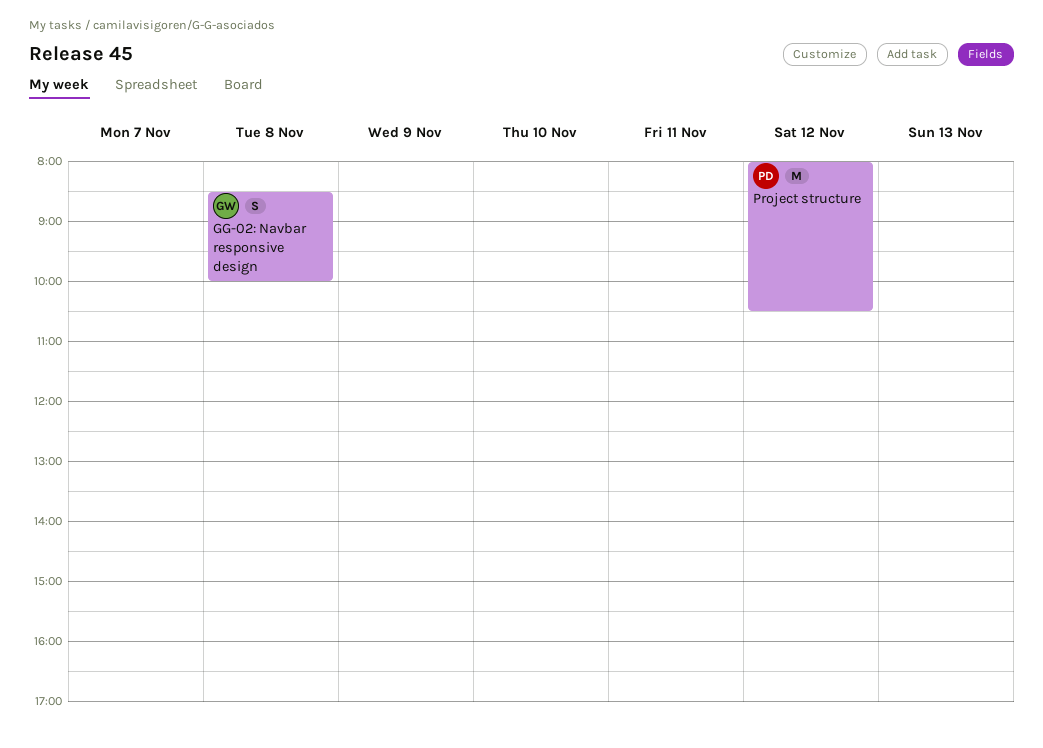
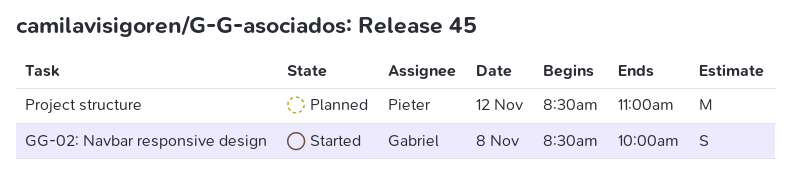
Project structure, begins: 08:00 -> 08:30
Project structure, ends: 10:30 -> 11:00

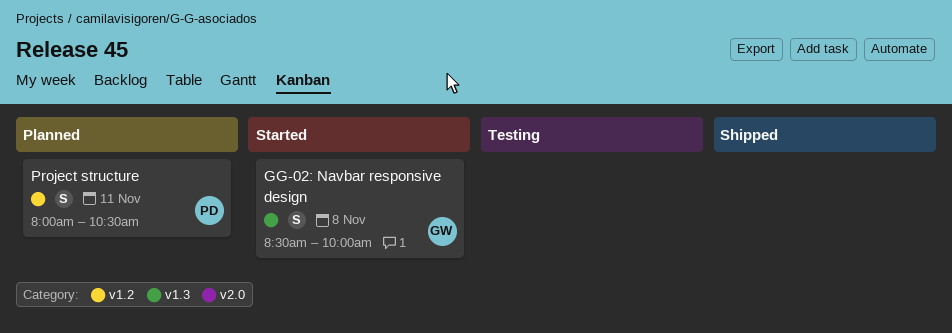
Project structure, estimate: M -> S
Project structure, day: Nov 12 -> Nov 11
Project structure, begins: 08:30 -> 08:00
Project structure, ends: 11:00 -> 10:30

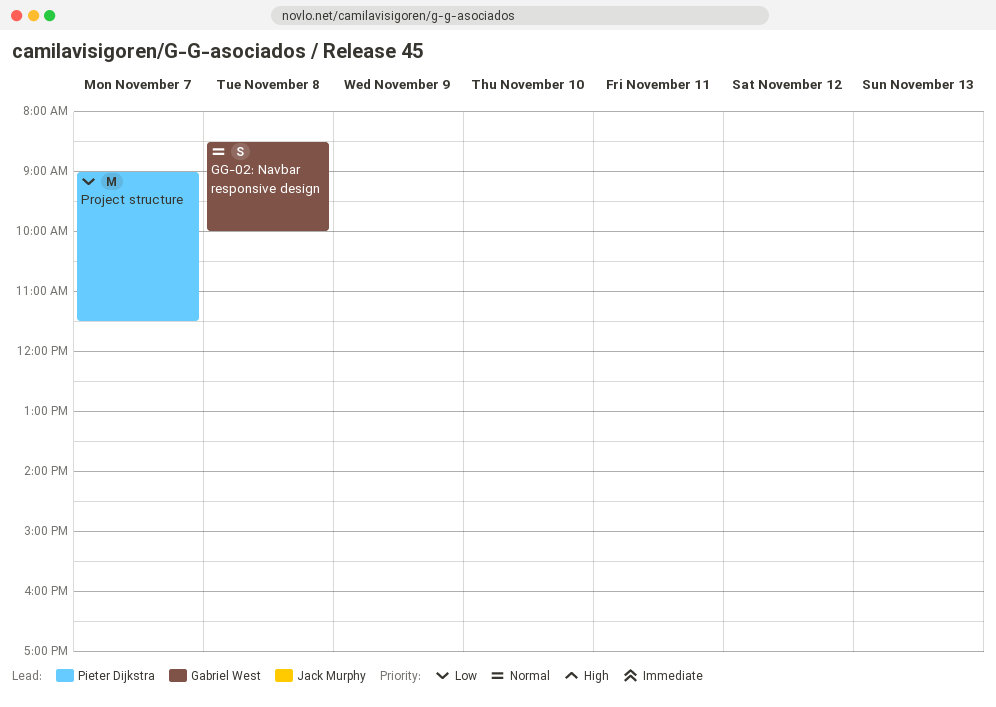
Project structure, estimate: S -> M
Project structure, day: Nov 11 -> Nov 7
Project structure, begins: 08:00 -> 09:00
Project structure, ends: 10:30 -> 11:30

